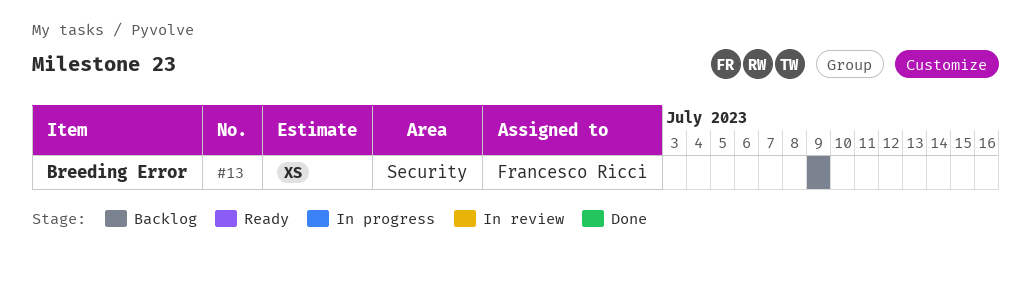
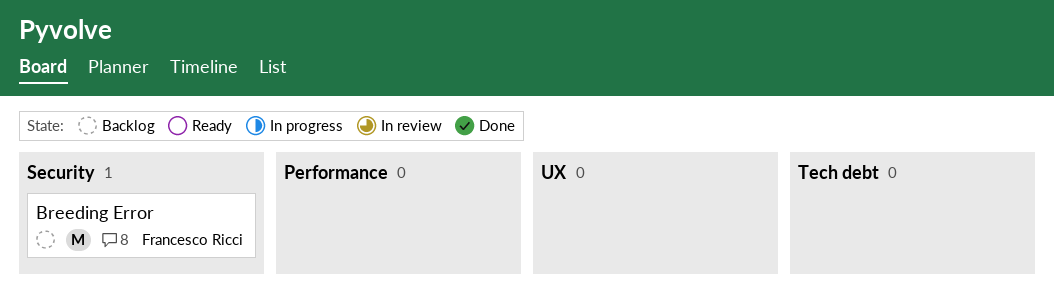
Breeding Error, estimate: XS -> M

